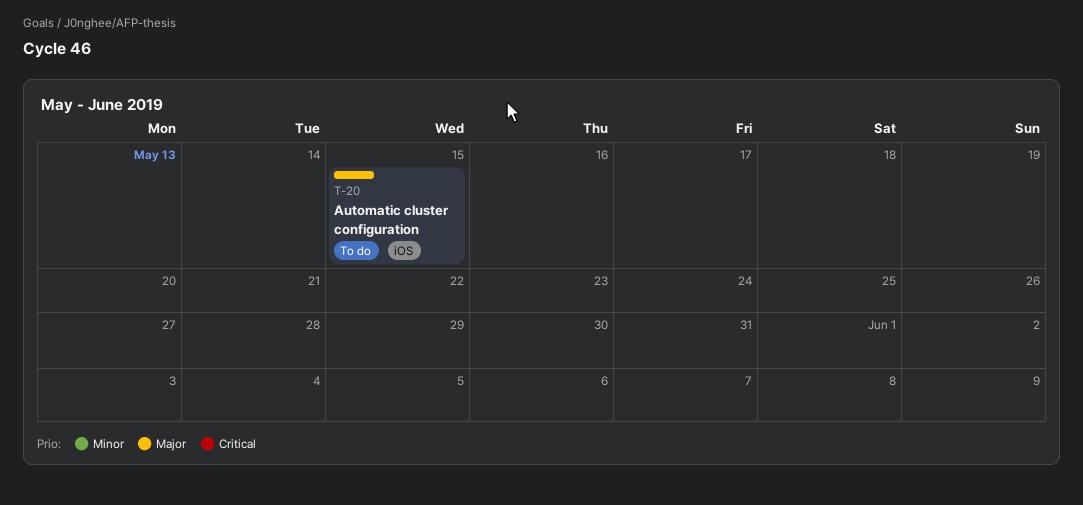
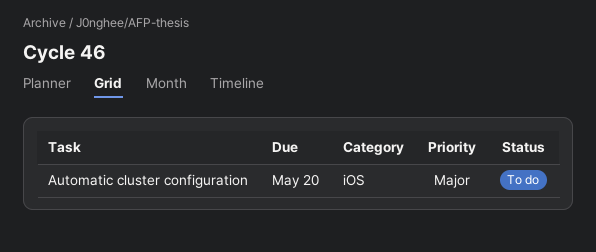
Automatic cluster configuration, due: May 15 -> May 20

